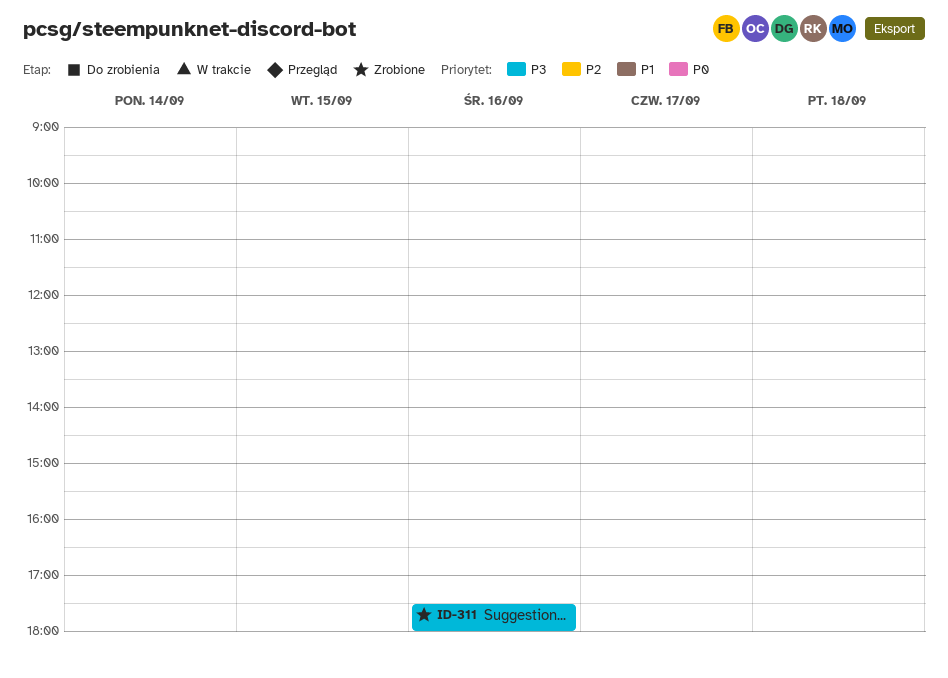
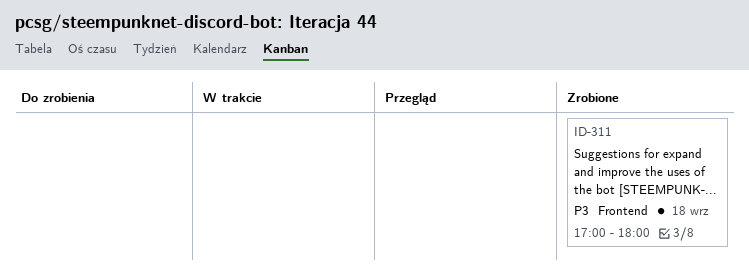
ID-311, day: Sep 16 -> Sep 18
ID-311, begins: 17:30 -> 17:00

